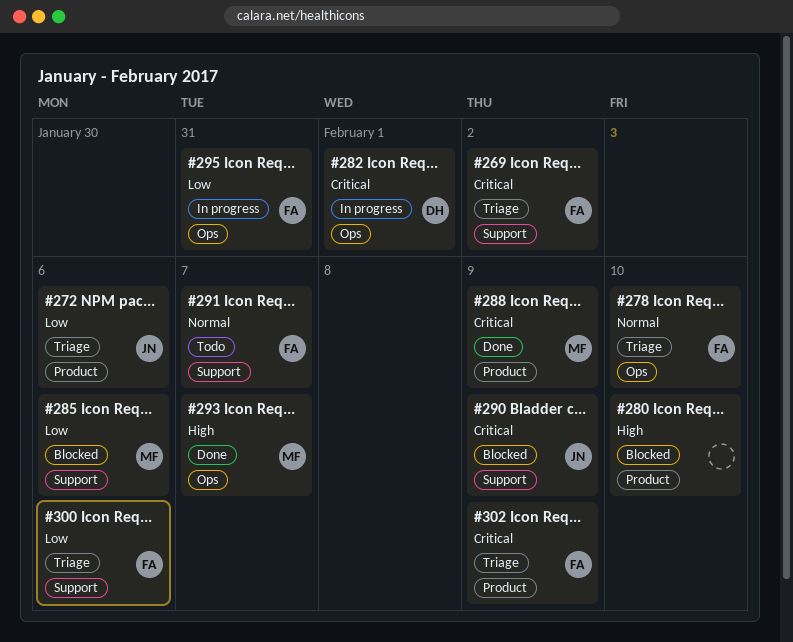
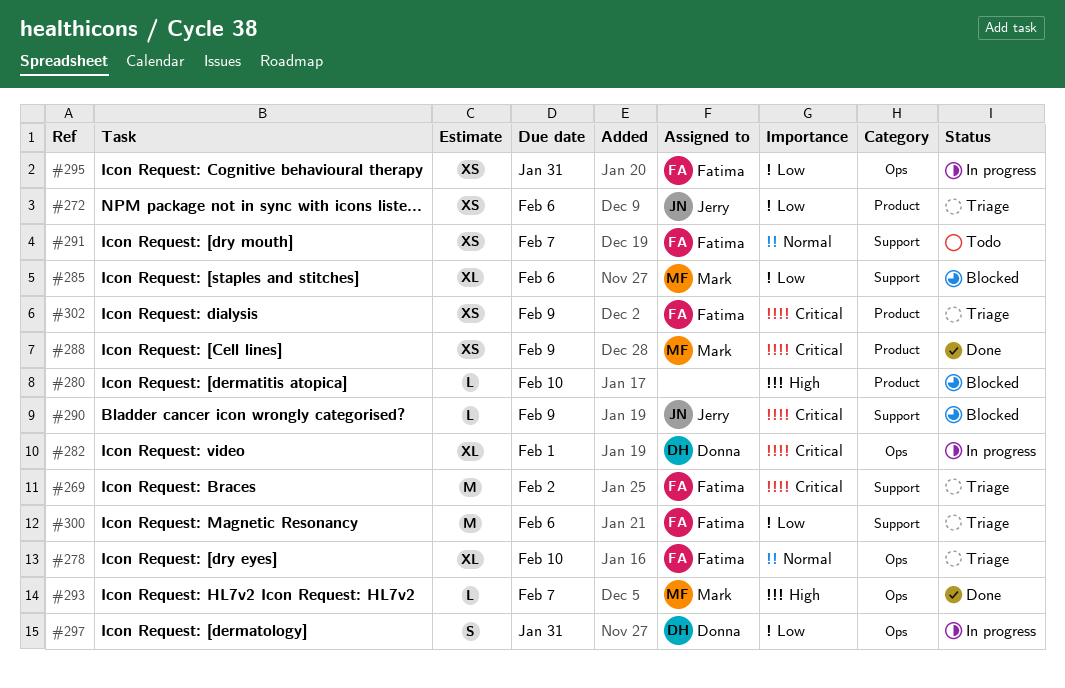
#297: none -> present

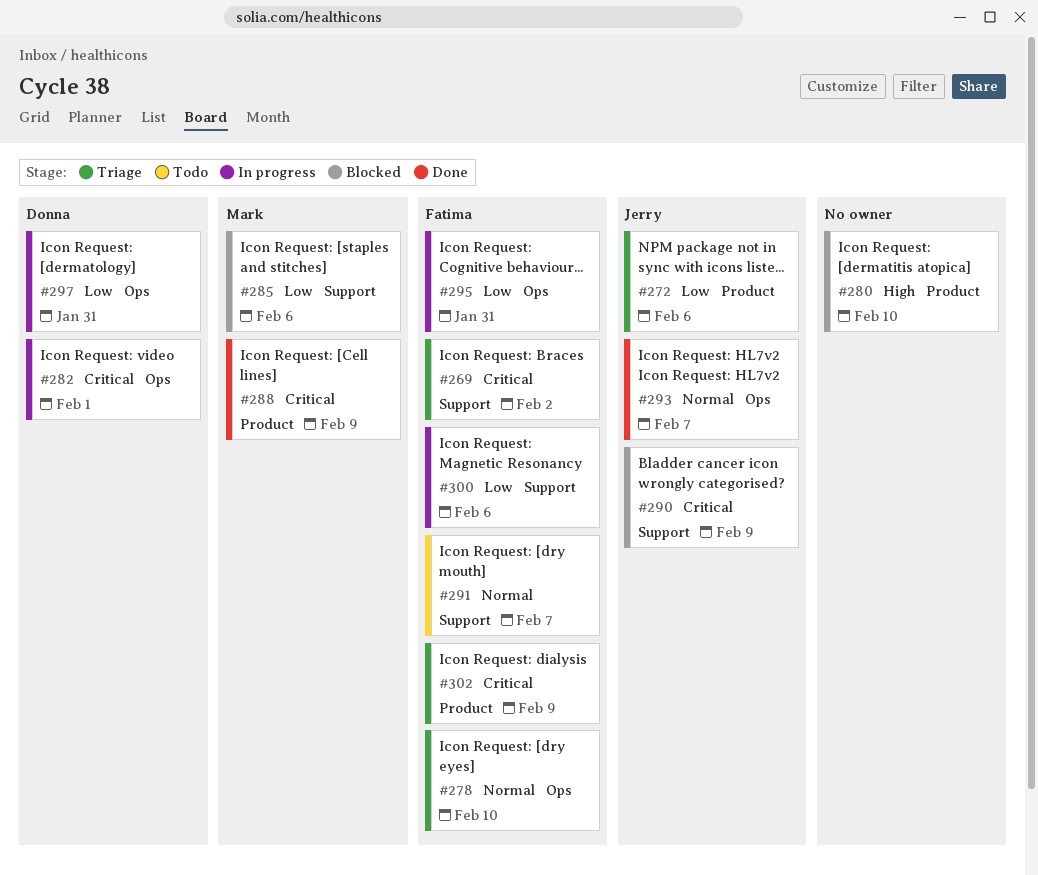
#293, owner: Mark -> Jerry
#293, priority: High -> Normal
#300, status: Triage -> In progress

